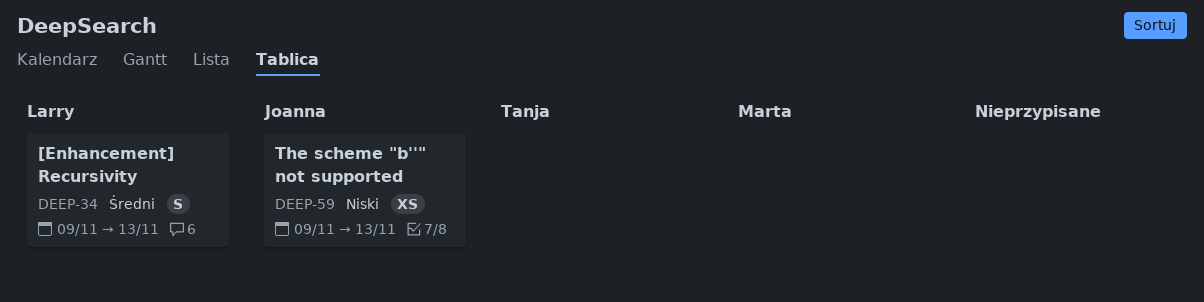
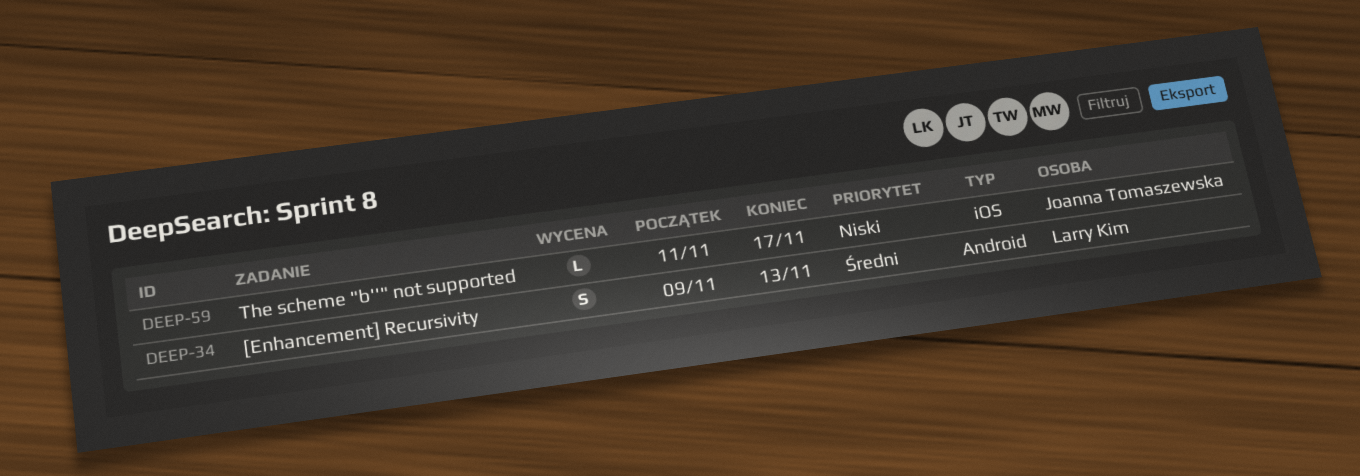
DEEP-59, estimate: XS -> L
DEEP-59, start: Nov 9 -> Nov 11
DEEP-59, due: Nov 13 -> Nov 17

